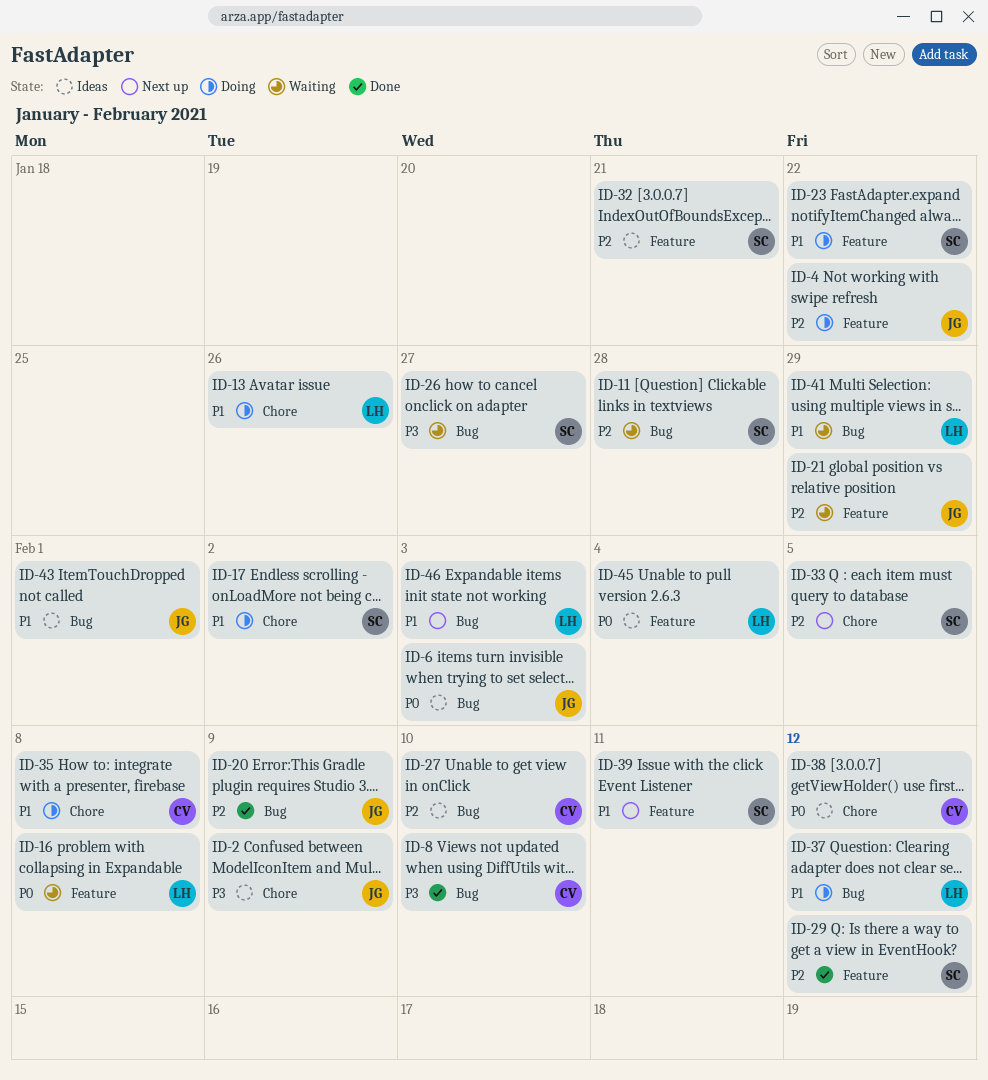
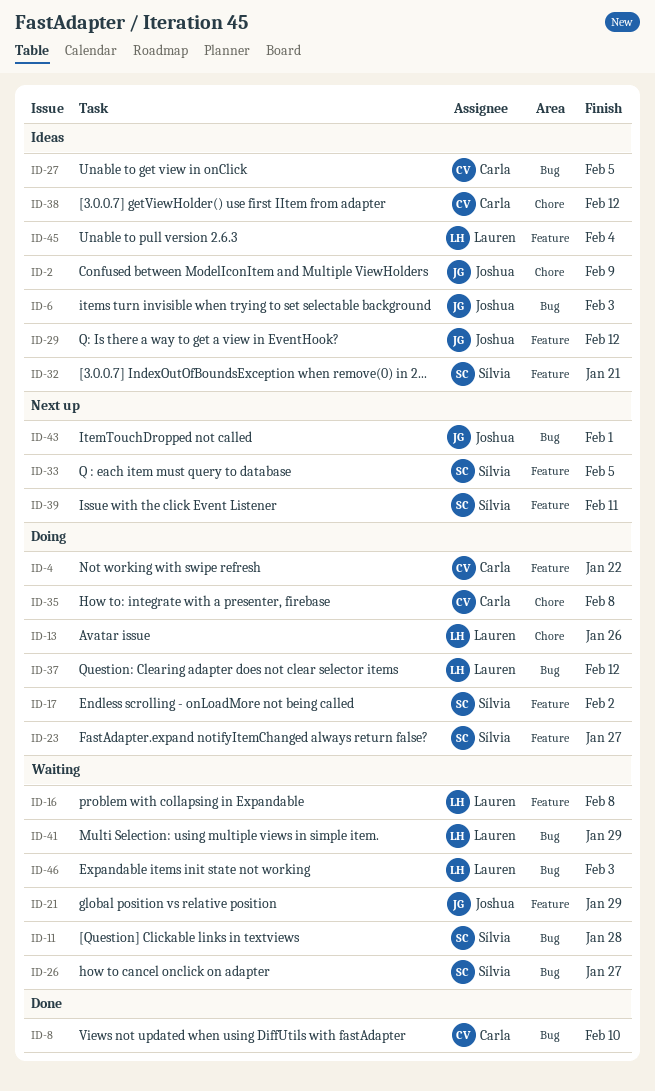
ID-4, owner: Joshua -> Carla
ID-17, label: Chore -> Feature
ID-20: present -> none
ID-23, due: Jan 22 -> Jan 27
ID-27, due: Feb 10 -> Feb 5
ID-29, status: Done -> Ideas
ID-29, owner: Sílvia -> Joshua
ID-33, label: Chore -> Feature
ID-43, status: Ideas -> Next up
ID-46, status: Next up -> Waiting

